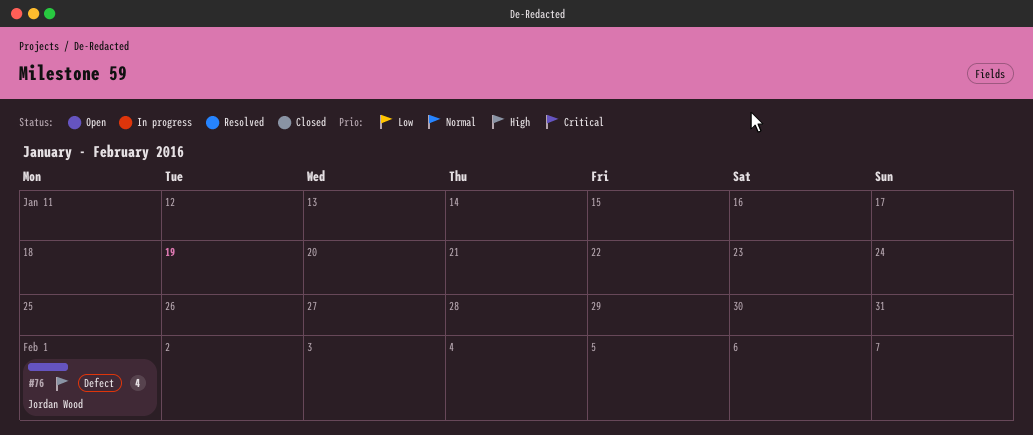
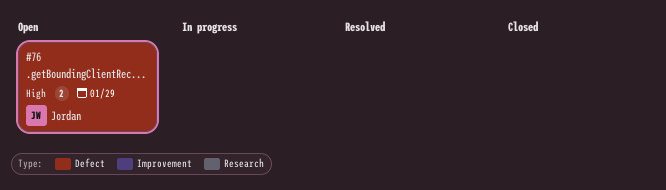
#76, estimate: 4 -> 2
#76, due: Feb 1 -> Jan 29

